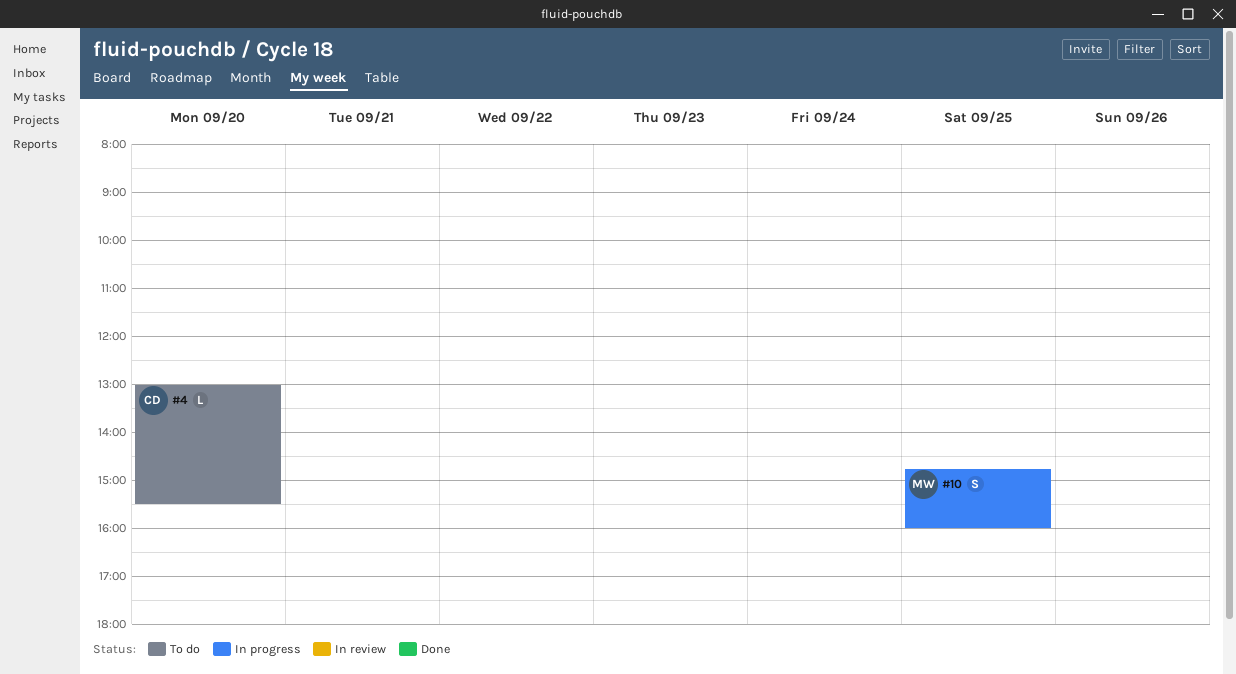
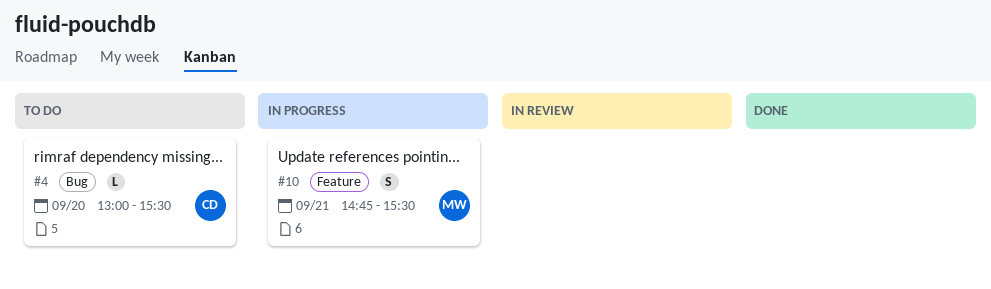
#10, day: Sep 25 -> Sep 21
#10, ends: 16:00 -> 15:30

